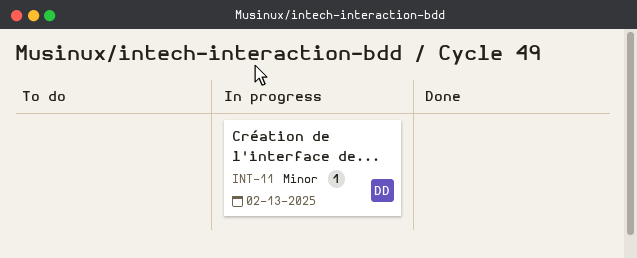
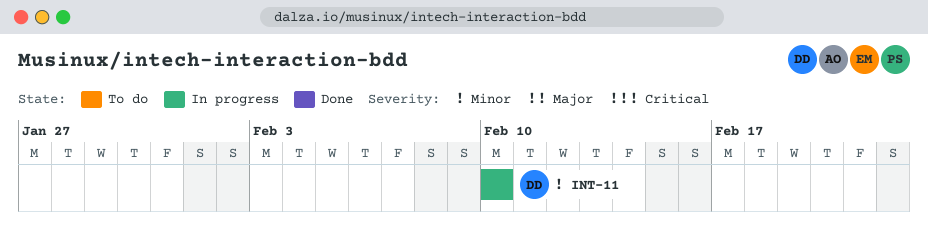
INT-11, due: Feb 13 -> Feb 10

